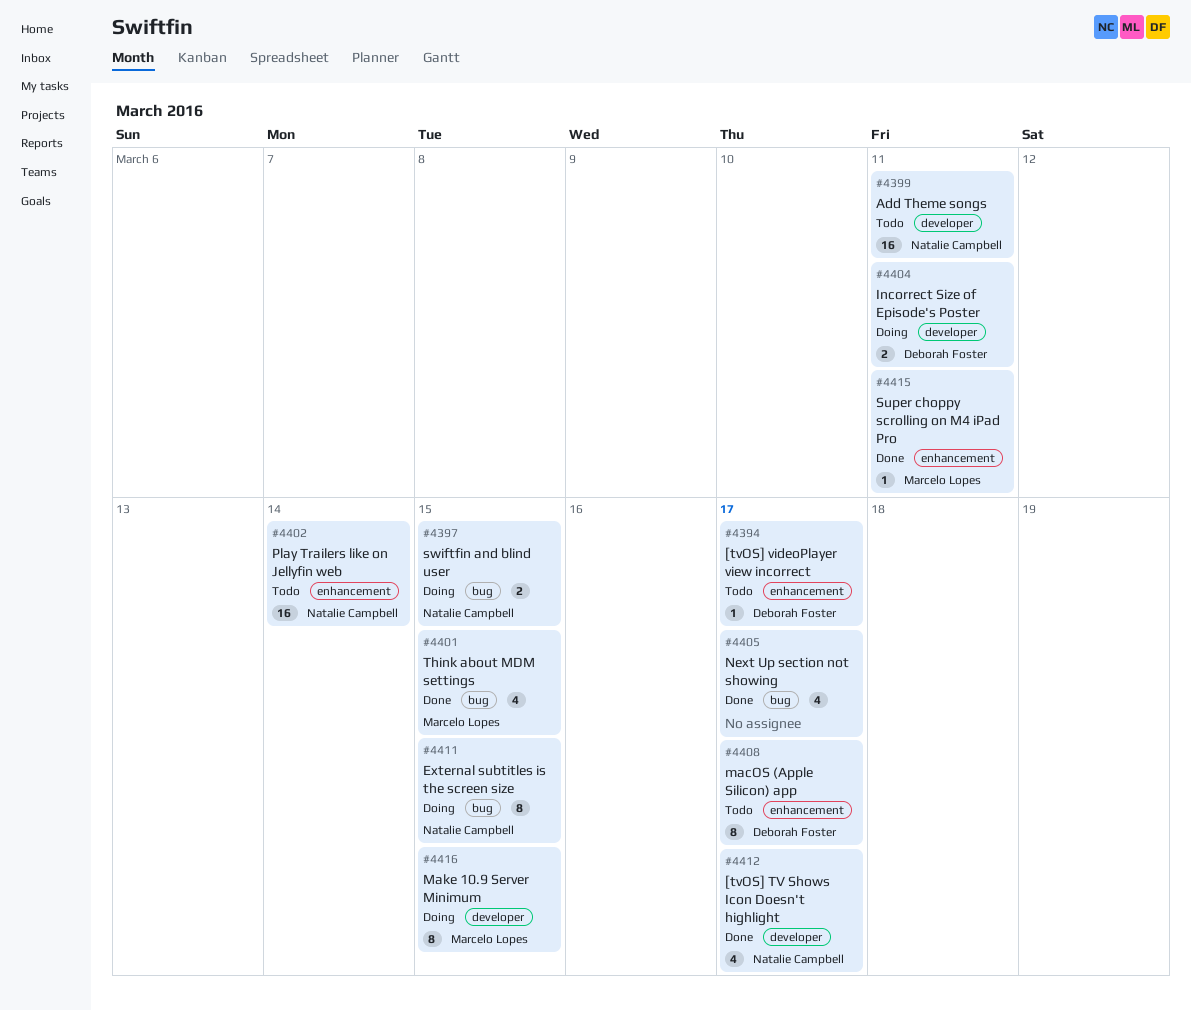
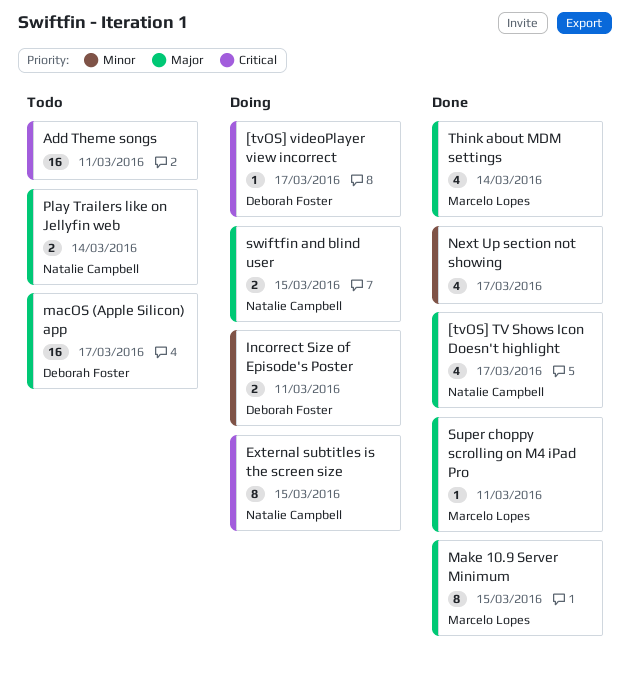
[tvOS] videoPlayer view incorrect, status: Todo -> Doing
Add Theme songs, owner: Natalie Campbell -> none
macOS (Apple Silicon) app, estimate: 8 -> 16
Make 10.9 Server Minimum, status: Doing -> Done
Play Trailers like on Jellyfin web, estimate: 16 -> 2
Think about MDM settings, due: Mar 15 -> Mar 14

